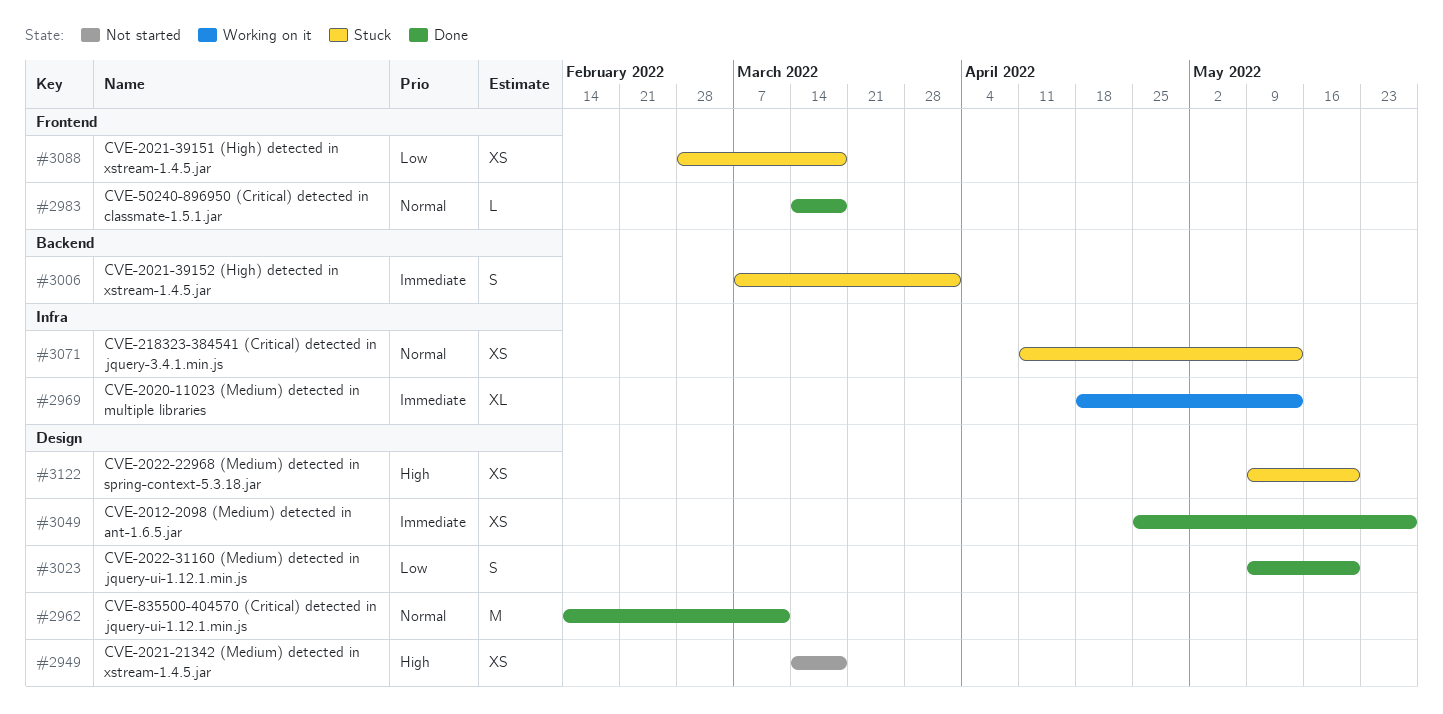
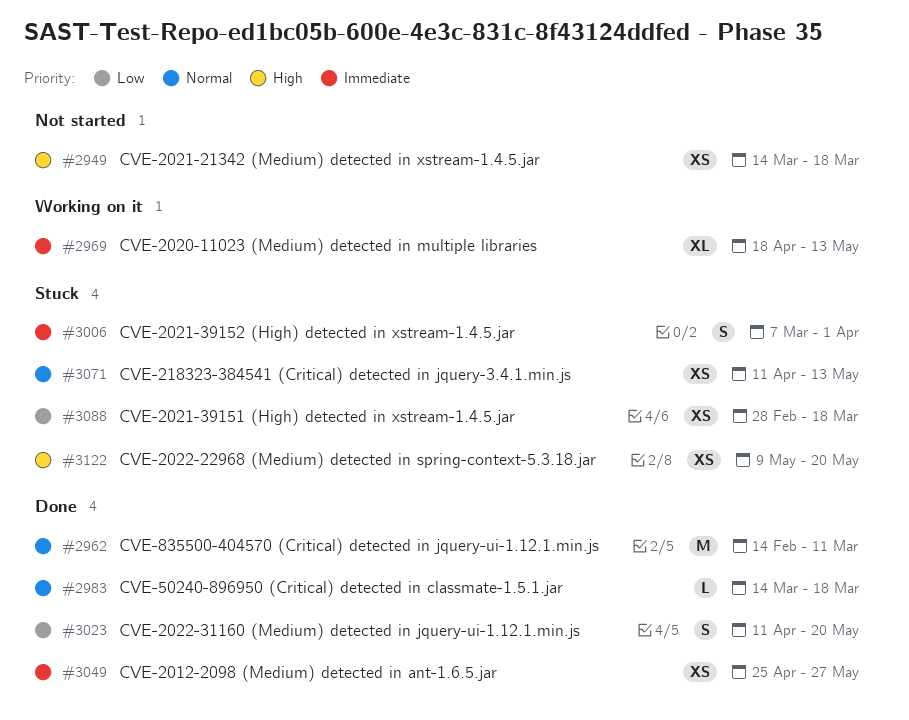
#3023, start: May 9 -> Apr 11

